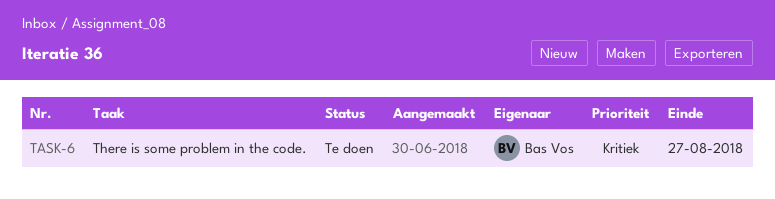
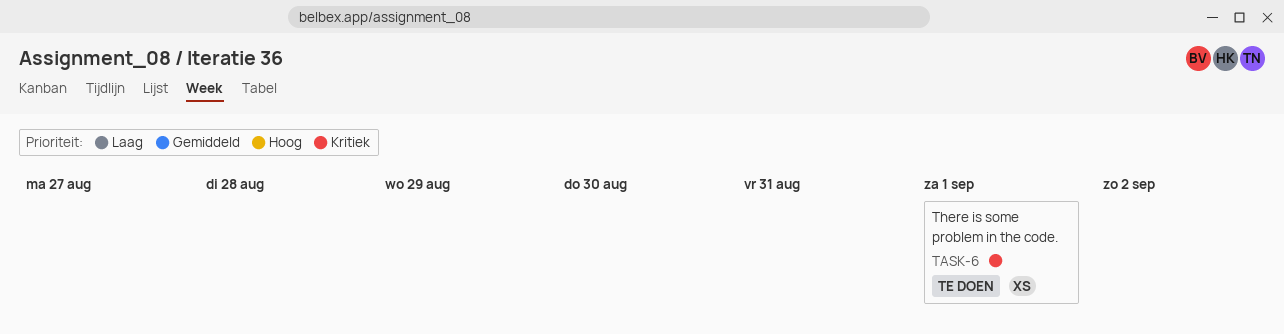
TASK-6, due: Aug 27 -> Sep 1

